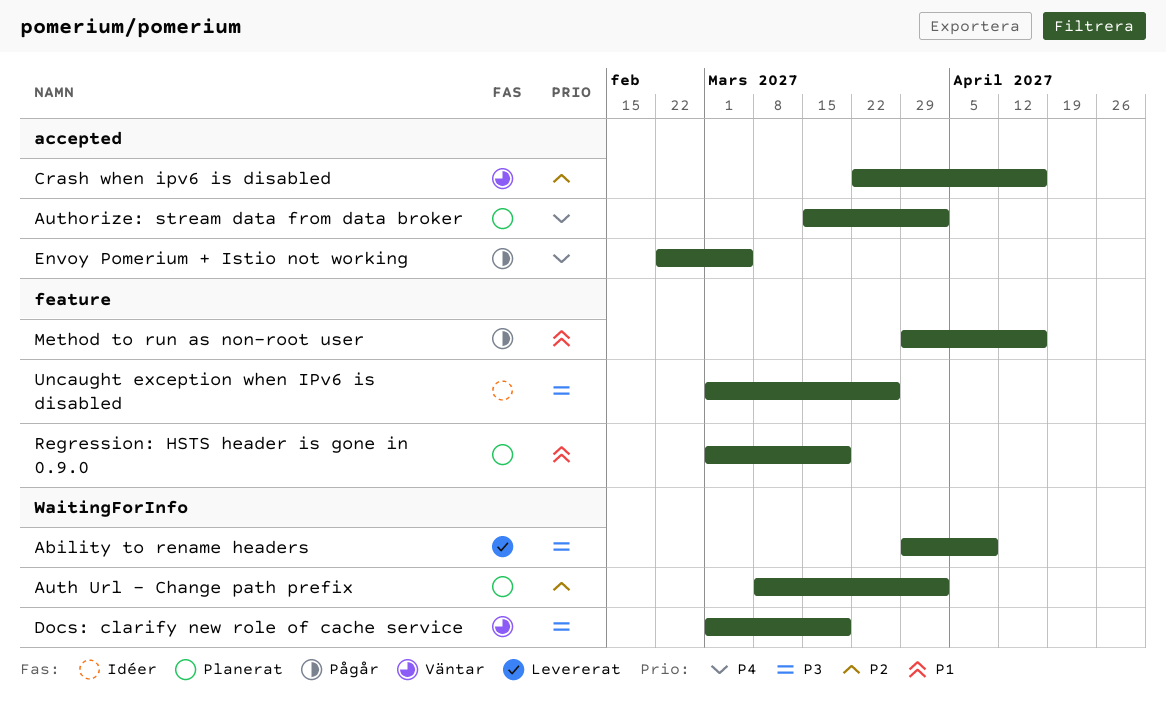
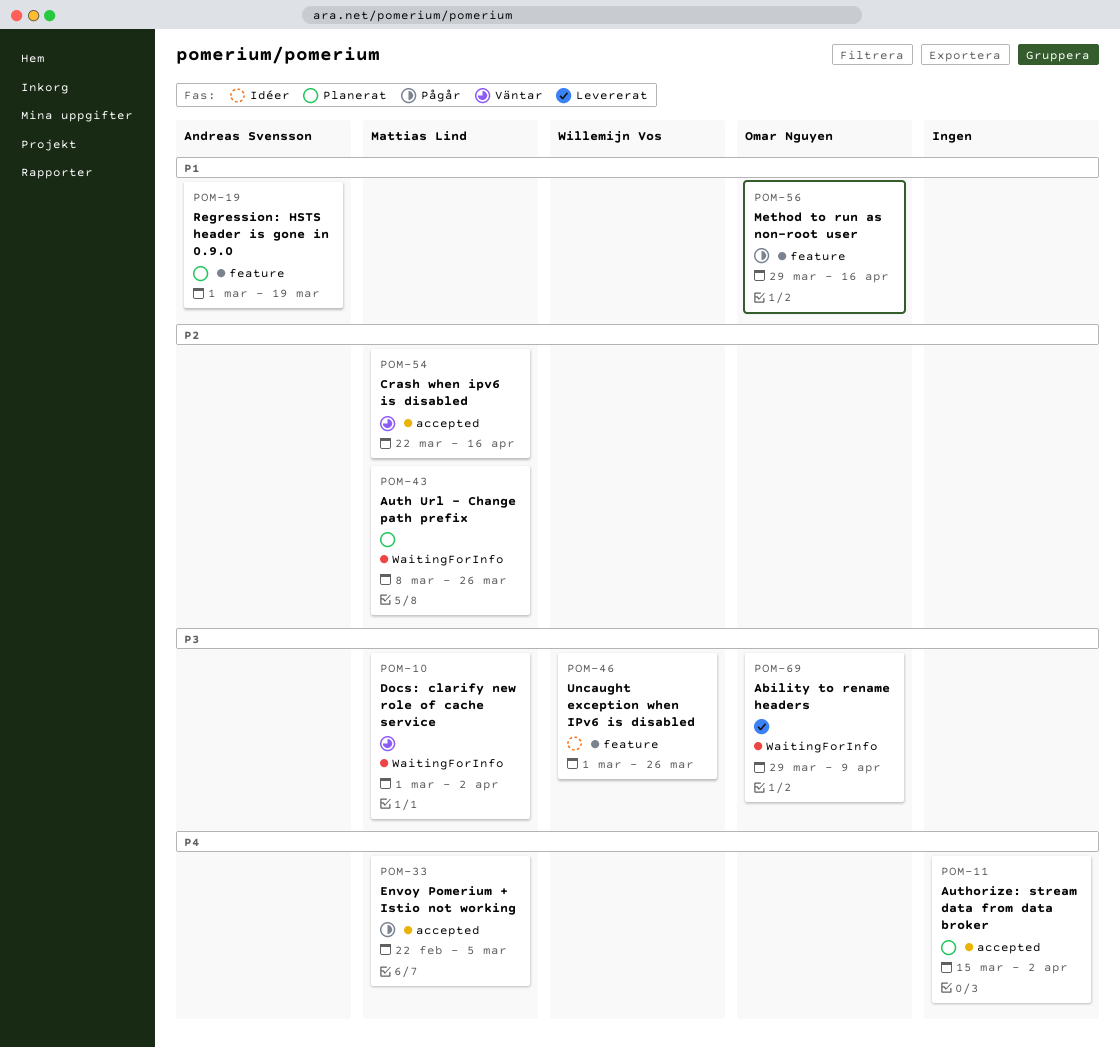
Auth Url - Change path prefix, due: Apr 2 -> Mar 26
Docs: clarify new role of cache service, due: Mar 19 -> Apr 2

